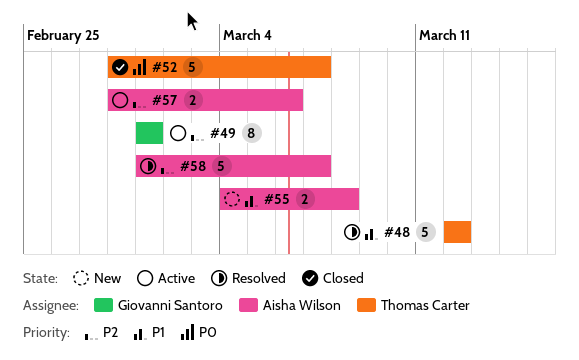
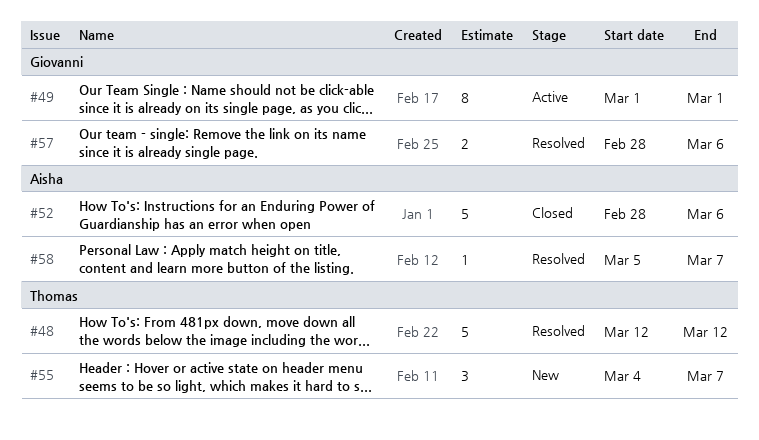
#52, owner: Thomas Carter -> Aisha Wilson
#52, due: Mar 7 -> Mar 6
#55, owner: Aisha Wilson -> Thomas Carter
#55, estimate: 2 -> 3
#55, due: Mar 8 -> Mar 7
#57, status: Active -> Resolved
#57, owner: Aisha Wilson -> Giovanni Santoro
#58, estimate: 5 -> 1
#58, start: Mar 1 -> Mar 5

